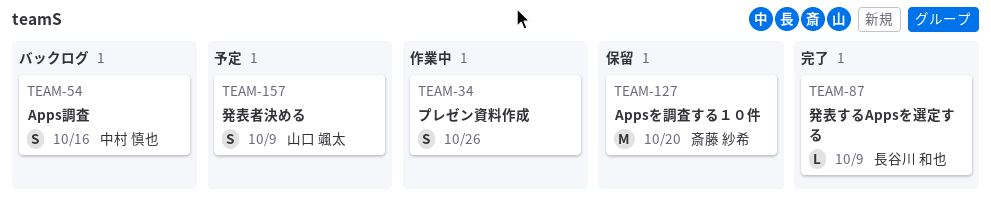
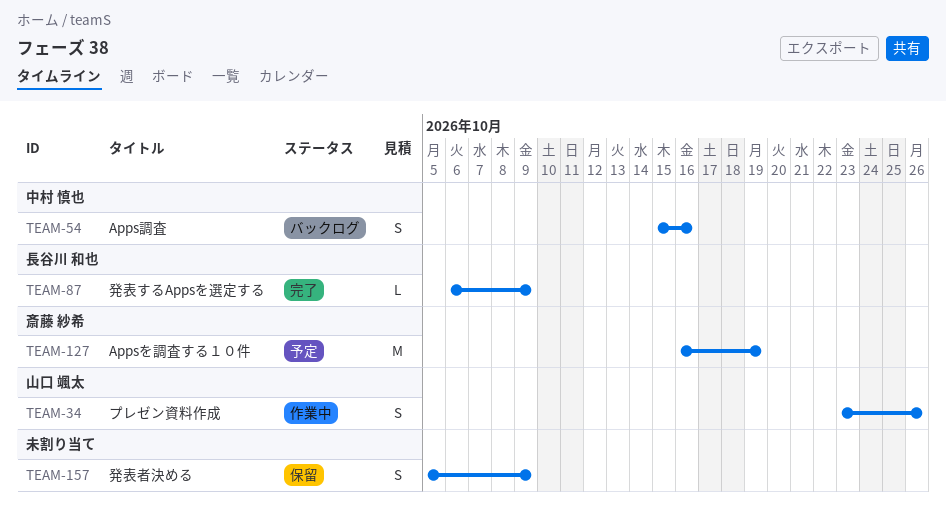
TEAM-34, owner: none -> 山口 颯太
TEAM-127, status: 保留 -> 予定
TEAM-127, due: Oct 20 -> Oct 19
TEAM-157, status: 予定 -> 保留
TEAM-157, owner: 山口 颯太 -> none

